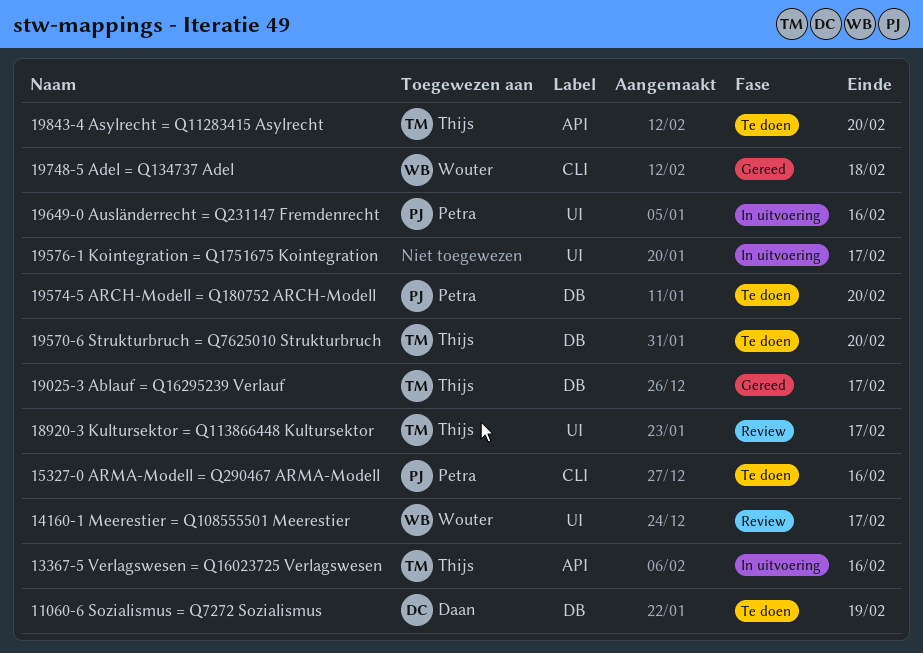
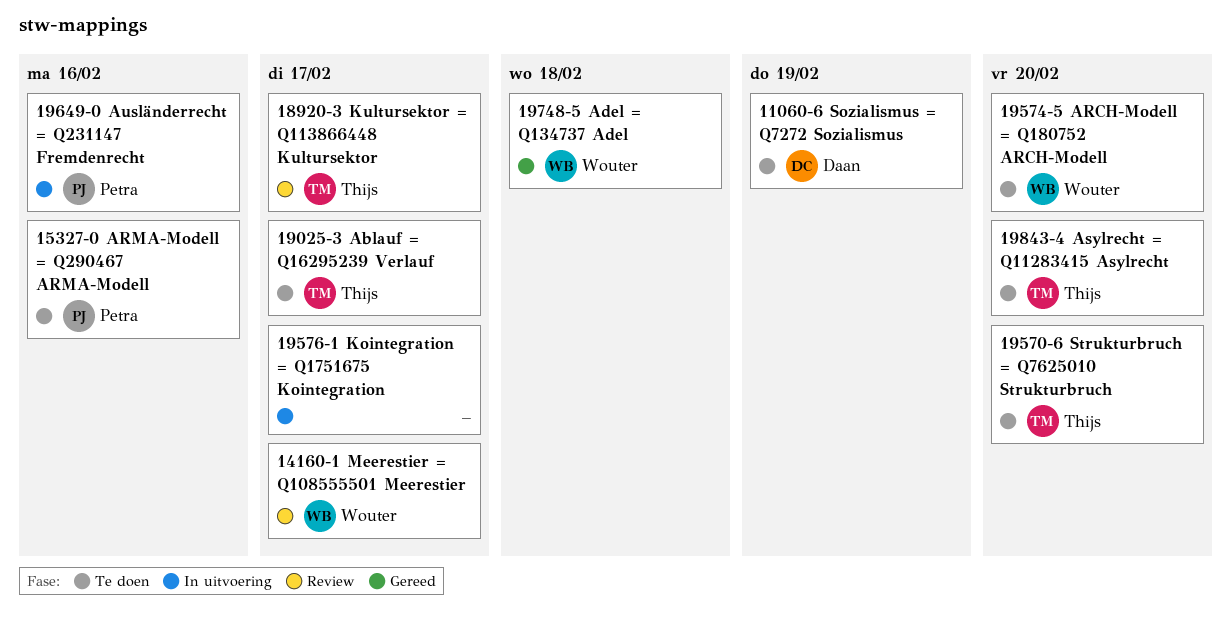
13367-5 Verlagswesen = Q16023725 Verlagswesen: present -> none
19025-3 Ablauf = Q16295239 Verlauf, status: Gereed -> Te doen
19574-5 ARCH-Modell = Q180752 ARCH-Modell, owner: Petra -> Wouter

